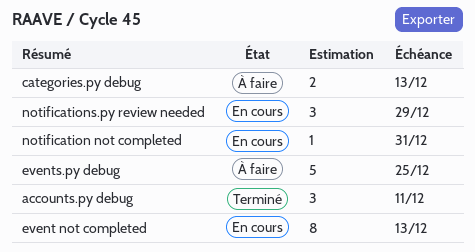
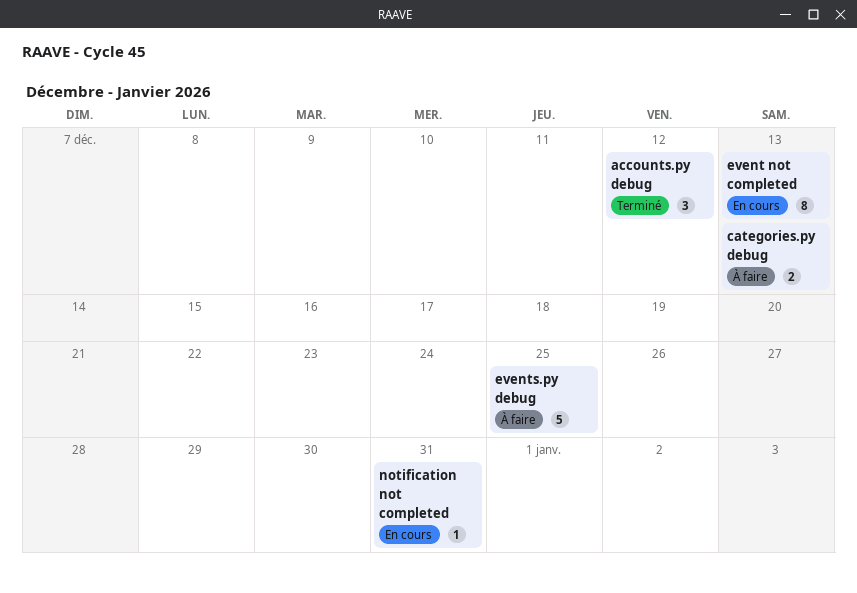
accounts.py debug, due: Dec 11 -> Dec 12
notifications.py review needed: present -> none

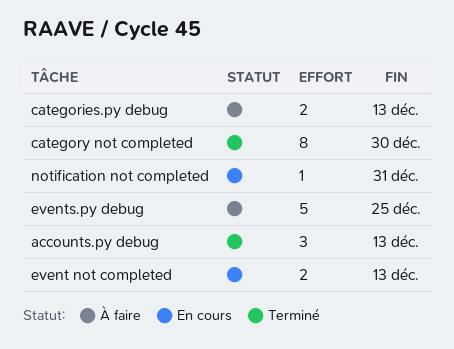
accounts.py debug, due: Dec 12 -> Dec 13
category not completed: none -> present
event not completed, estimate: 8 -> 2

